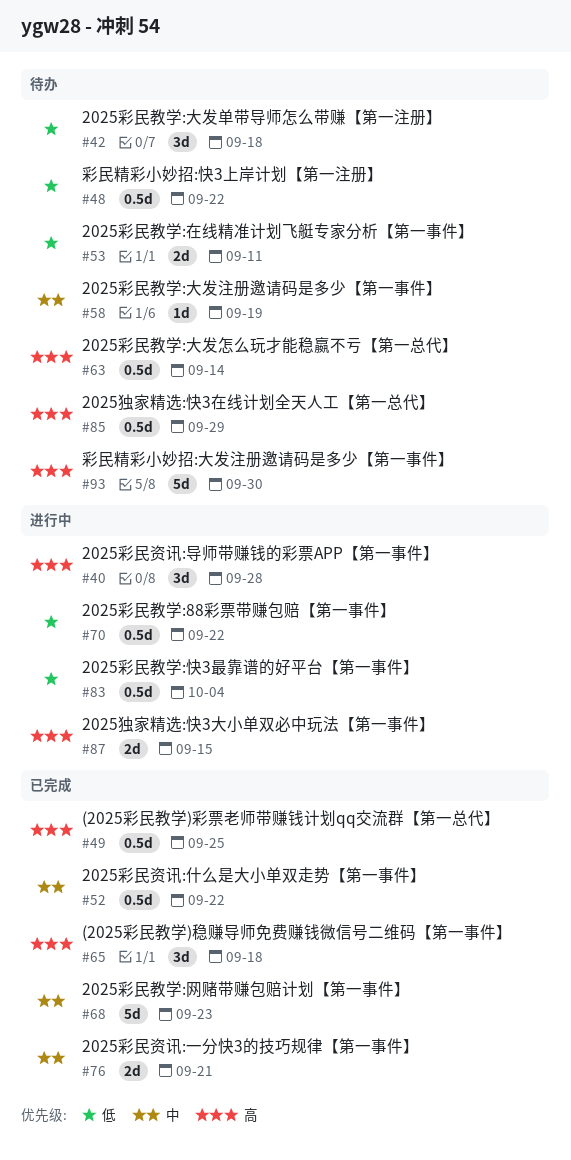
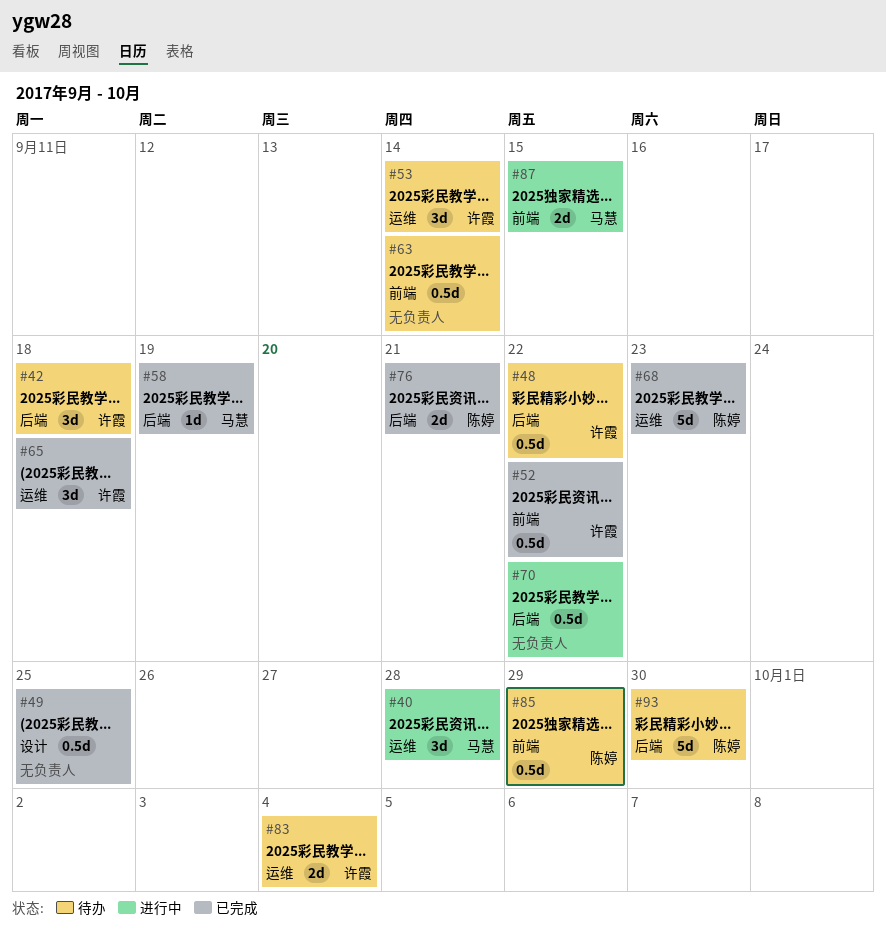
#53, estimate: 2d -> 3d
#53, due: Sep 11 -> Sep 14
#58, status: 待办 -> 已完成
#83, status: 进行中 -> 待办
#83, estimate: 0.5d -> 2d

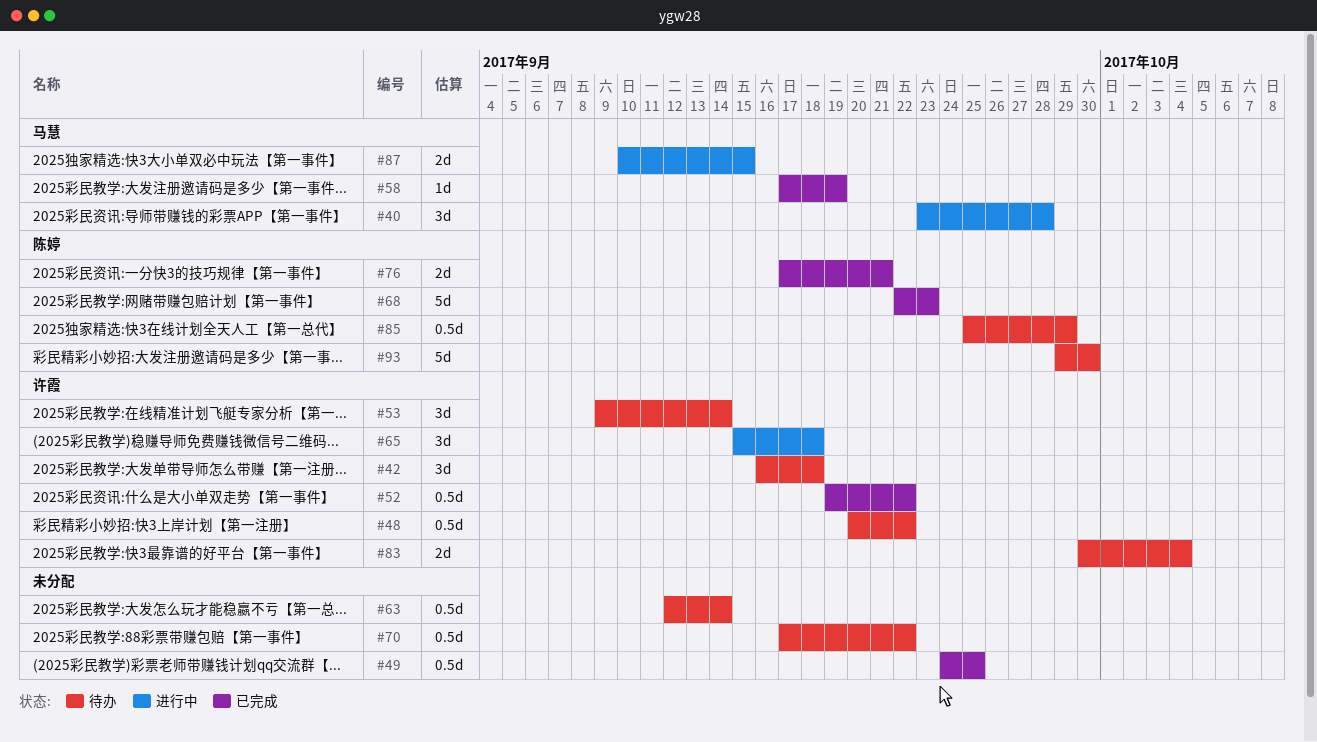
#65, status: 已完成 -> 进行中
#70, status: 进行中 -> 待办

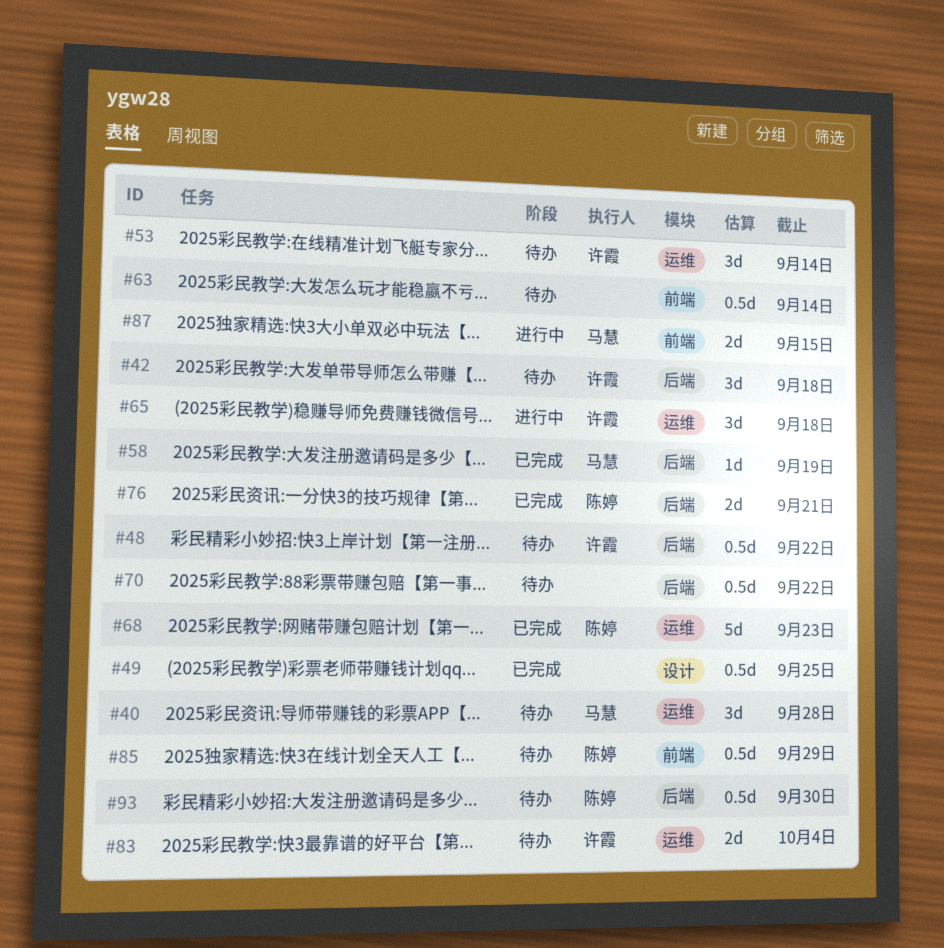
#40, status: 进行中 -> 待办
#52: present -> none
#93, estimate: 5d -> 0.5d

